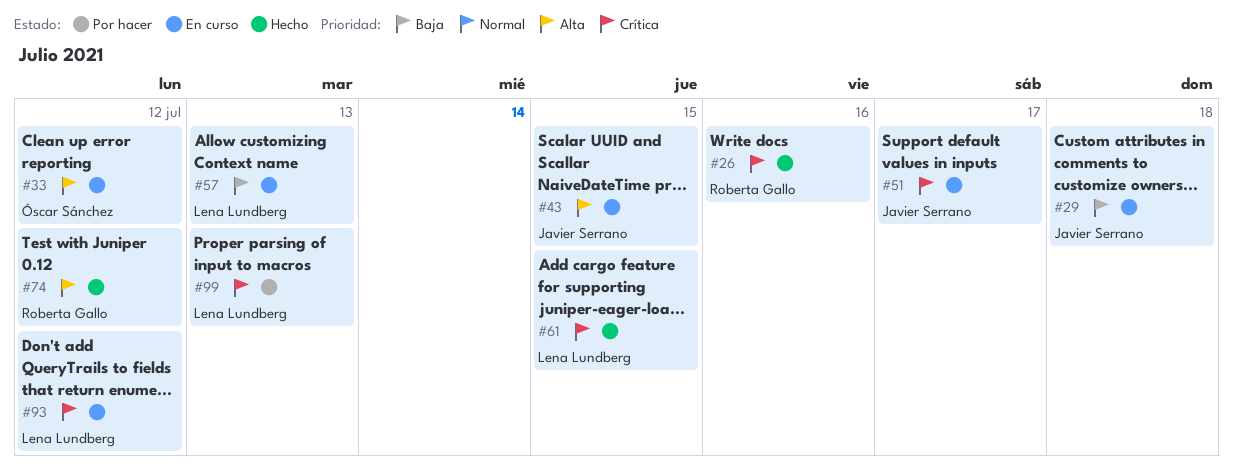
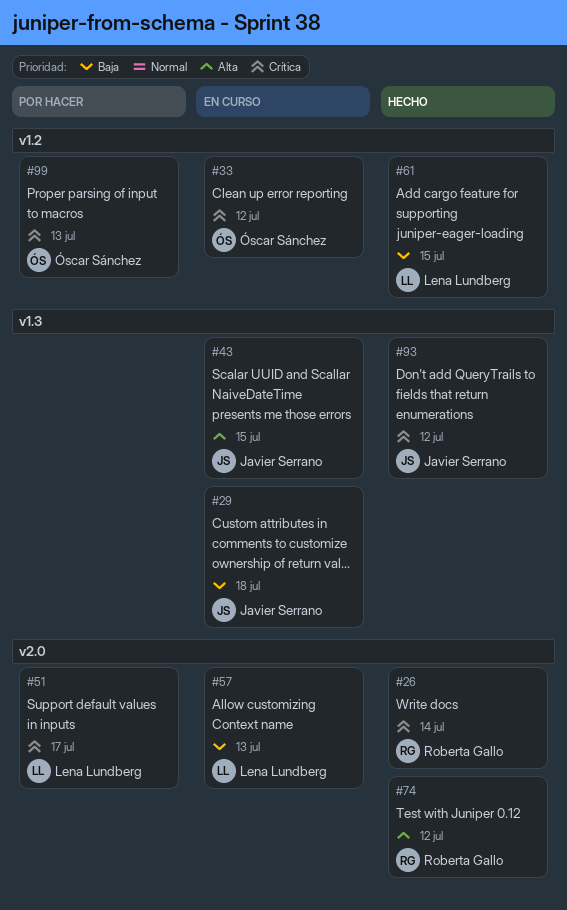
#26, due: Jul 16 -> Jul 14
#33, priority: Alta -> Crítica
#51, status: En curso -> Por hacer
#51, owner: Javier Serrano -> Lena Lundberg
#61, priority: Crítica -> Baja
#93, status: En curso -> Hecho
#93, owner: Lena Lundberg -> Javier Serrano
#99, owner: Lena Lundberg -> Óscar Sánchez

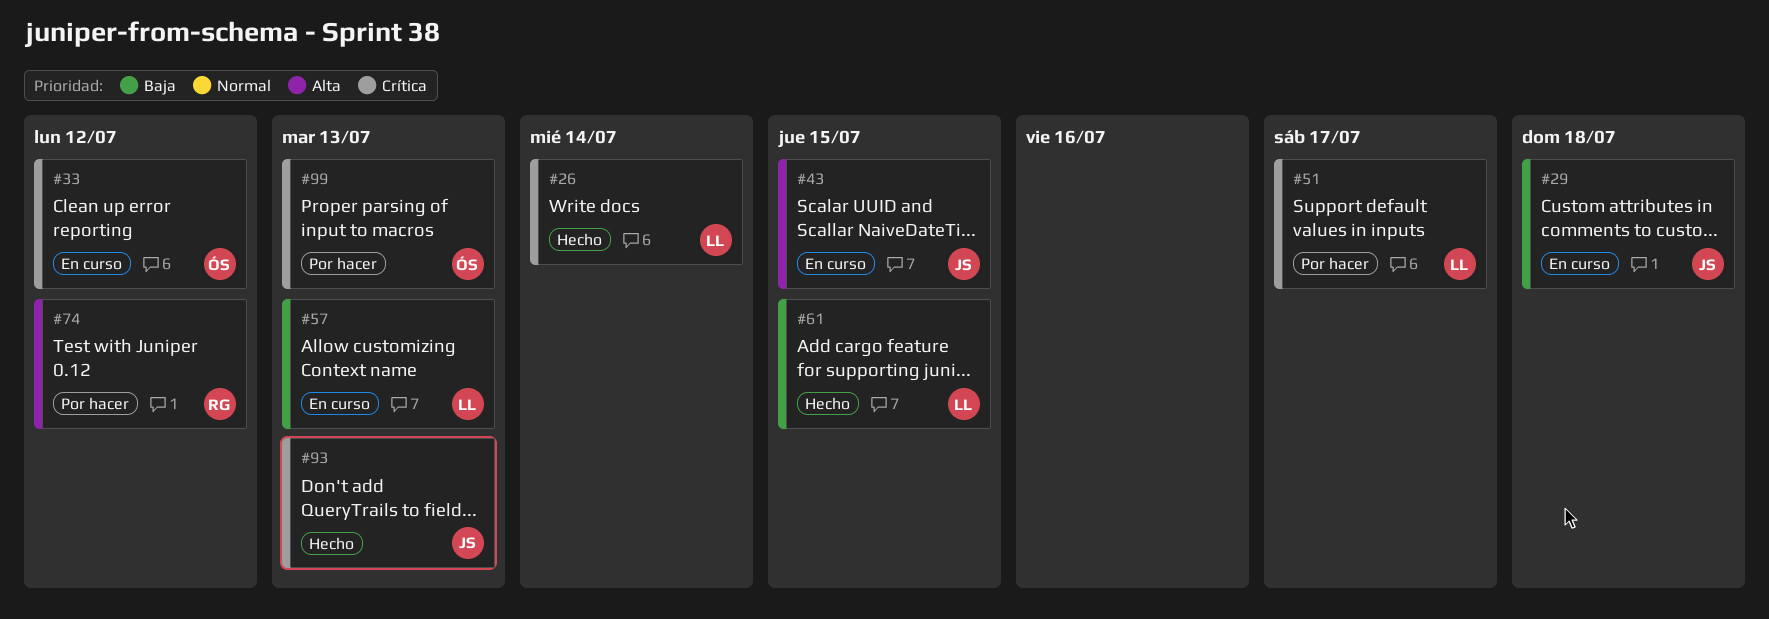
#26, owner: Roberta Gallo -> Lena Lundberg
#74, status: Hecho -> Por hacer
#93, due: Jul 12 -> Jul 13

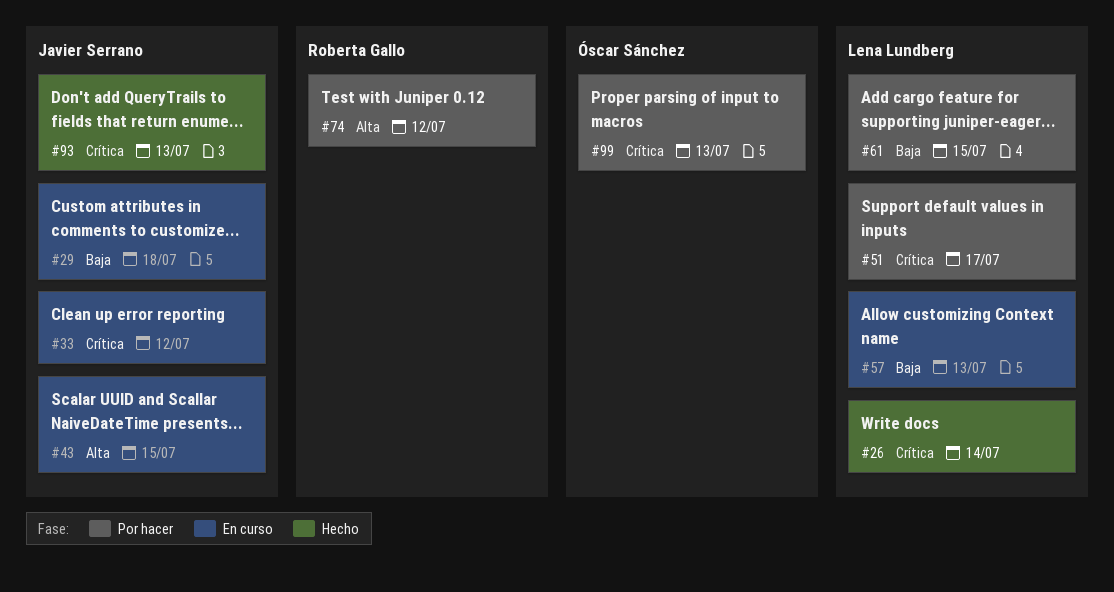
#33, owner: Óscar Sánchez -> Javier Serrano
#61, status: Hecho -> Por hacer

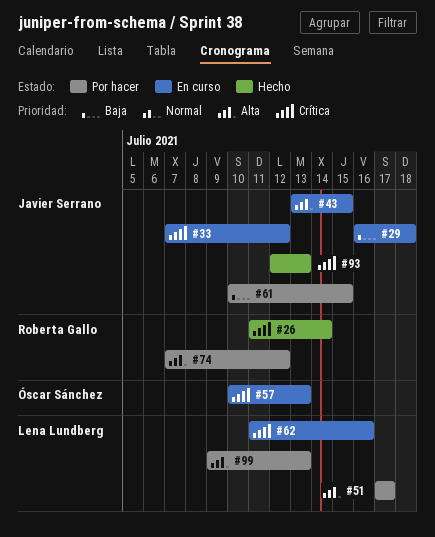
#26, owner: Lena Lundberg -> Roberta Gallo
#51, priority: Crítica -> Alta
#57, owner: Lena Lundberg -> Óscar Sánchez
#57, priority: Baja -> Crítica
#61, owner: Lena Lundberg -> Javier Serrano
#62: none -> present
#99, owner: Óscar Sánchez -> Lena Lundberg
#99, priority: Crítica -> Alta

